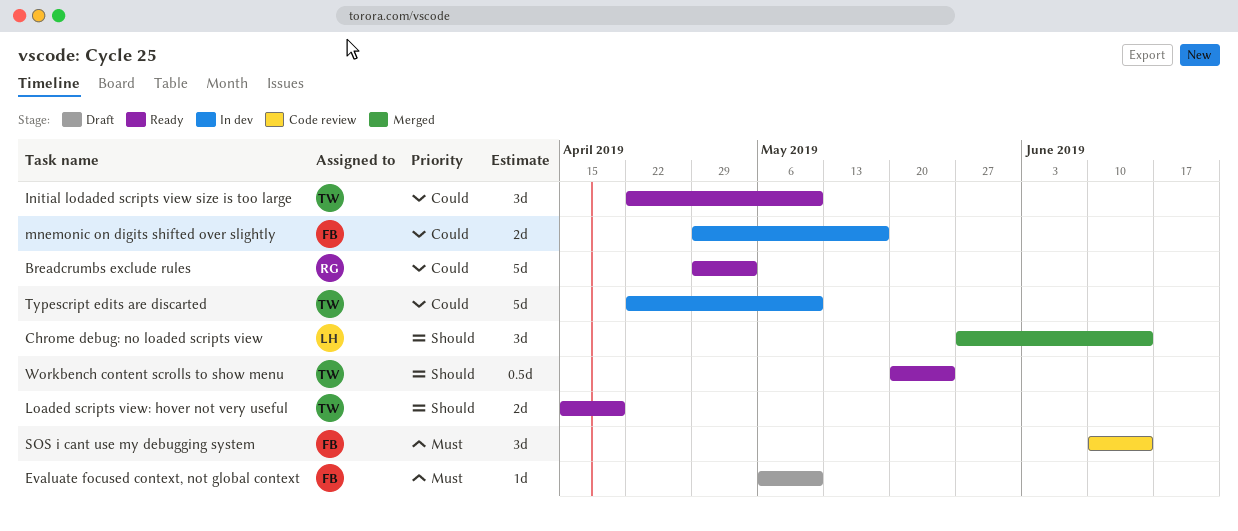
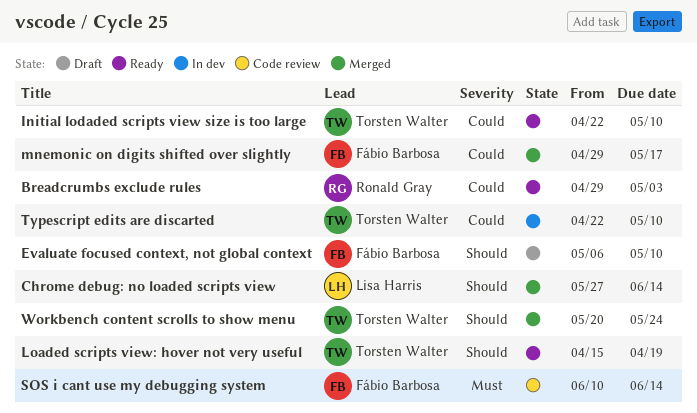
Evaluate focused context, not global context, priority: Must -> Should
mnemonic on digits shifted over slightly, status: In dev -> Merged
Workbench content scrolls to show menu, status: Ready -> Merged

